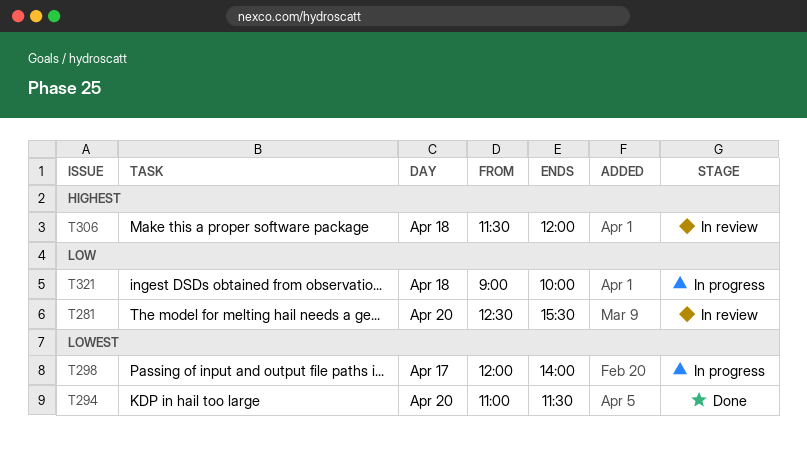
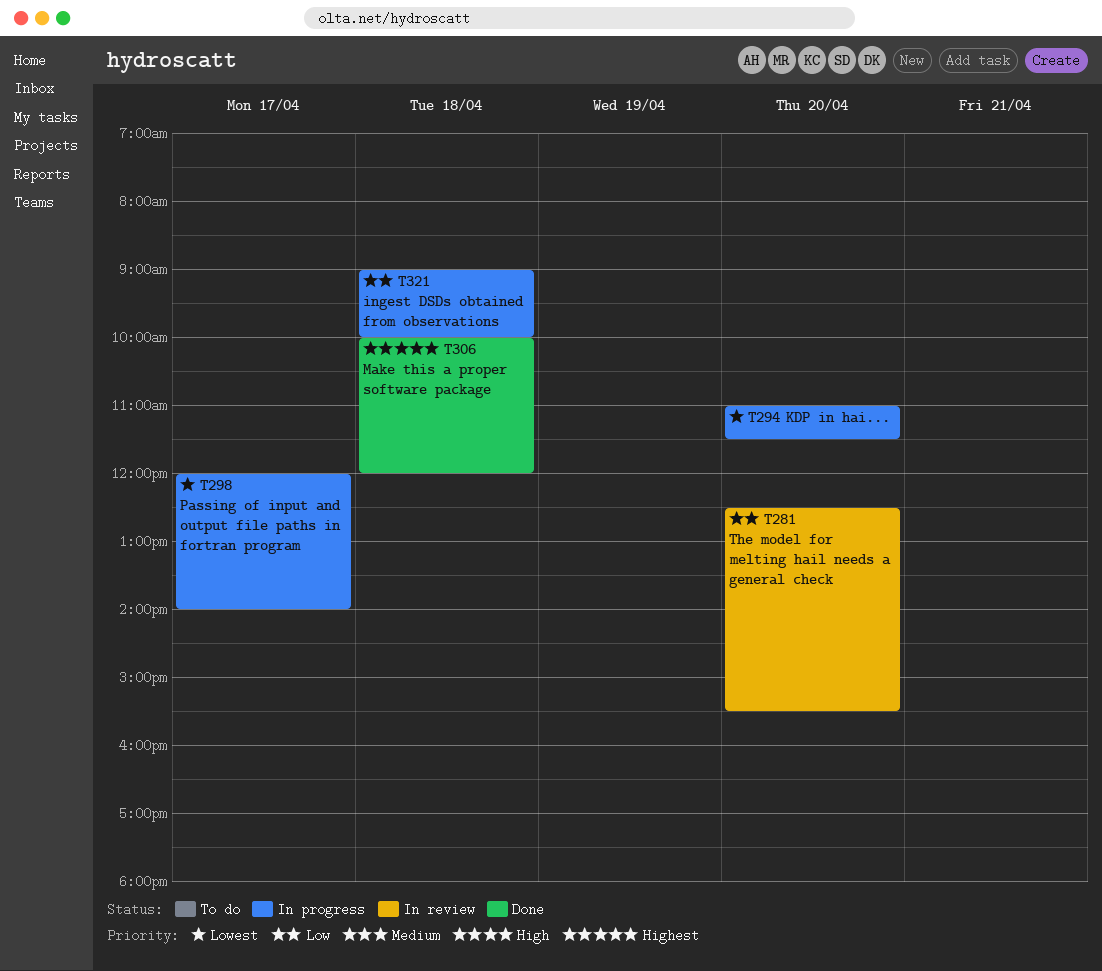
T294, status: Done -> In progress
T306, status: In review -> Done
T306, begins: 11:30 -> 10:00

